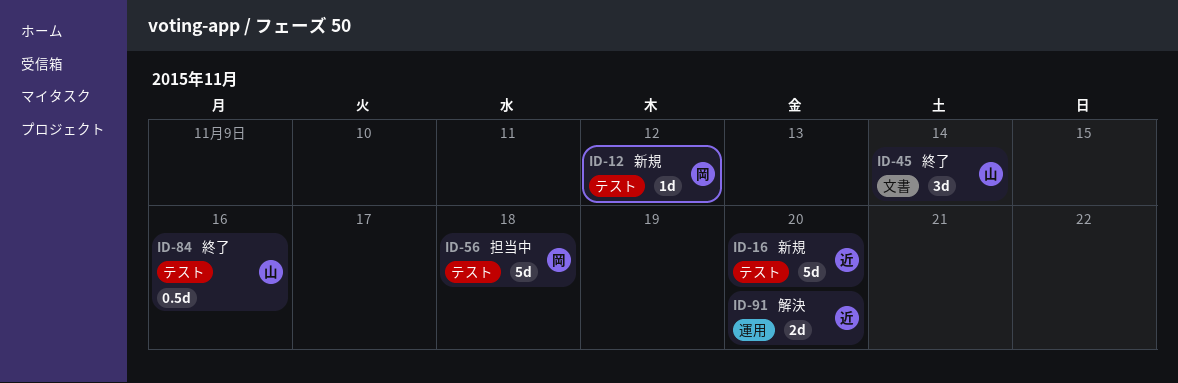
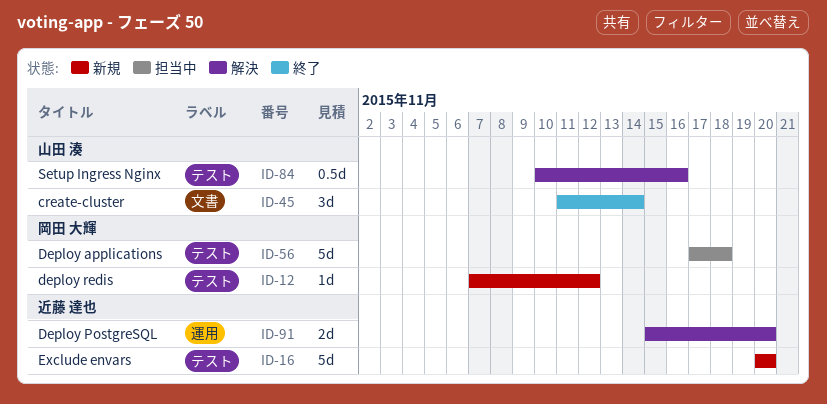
ID-84, status: 終了 -> 解決

